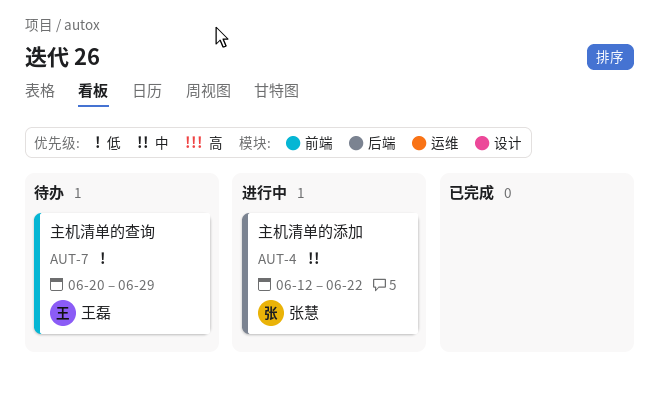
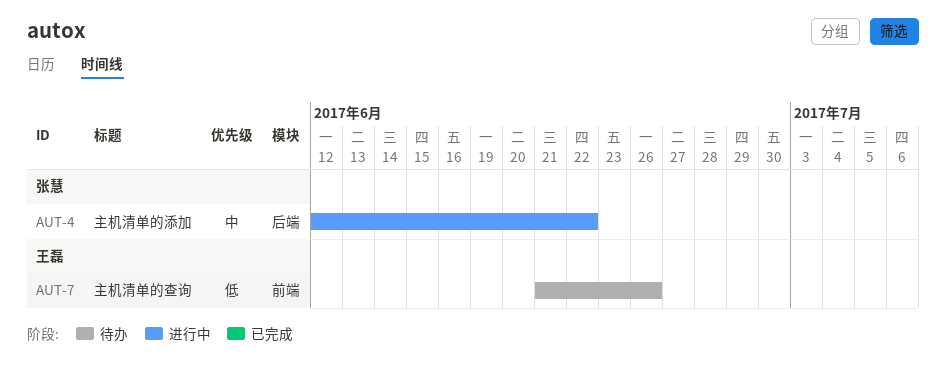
AUT-7, start: Jun 20 -> Jun 21
AUT-7, due: Jun 29 -> Jun 26

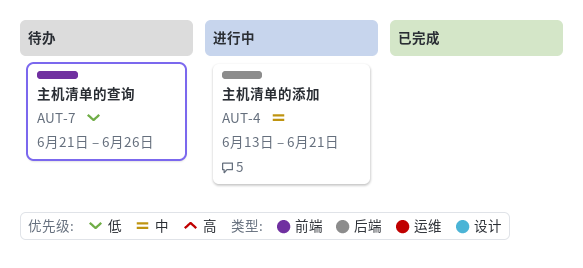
AUT-4, start: Jun 12 -> Jun 13
AUT-4, due: Jun 22 -> Jun 21

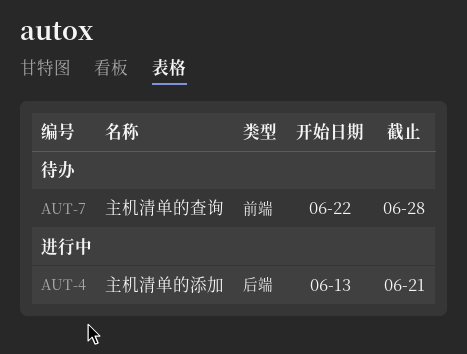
AUT-7, start: Jun 21 -> Jun 22
AUT-7, due: Jun 26 -> Jun 28

